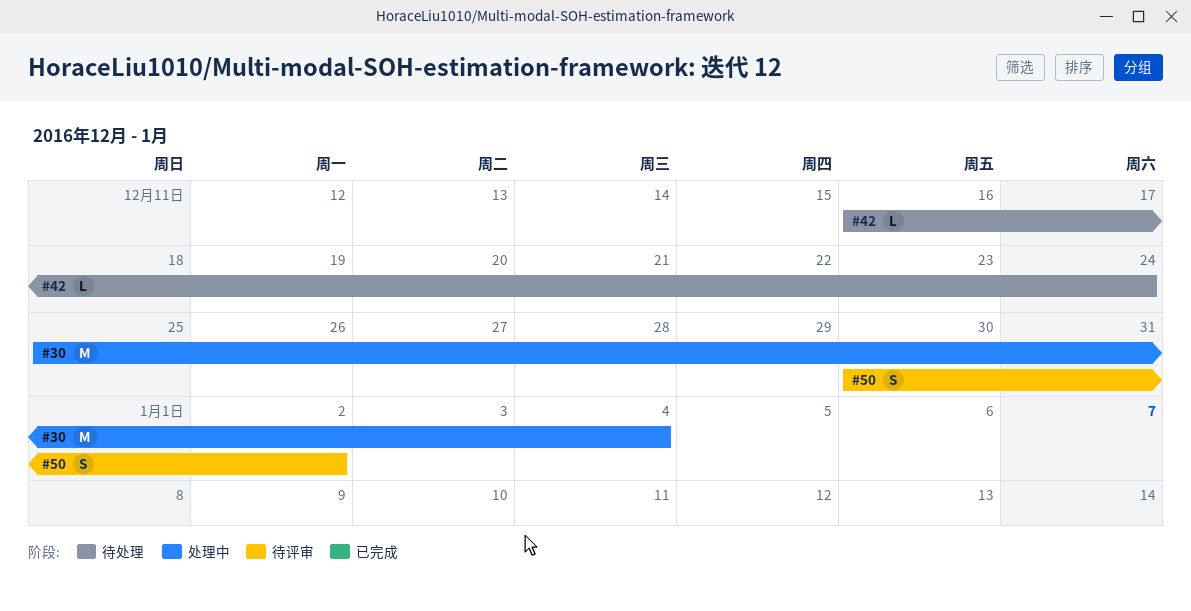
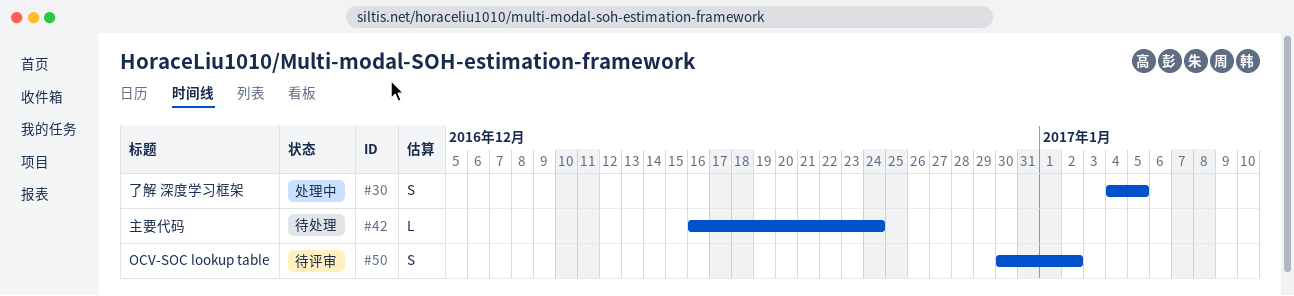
#30, estimate: M -> S
#30, start: Dec 25 -> Jan 4
#30, due: Jan 4 -> Jan 5

